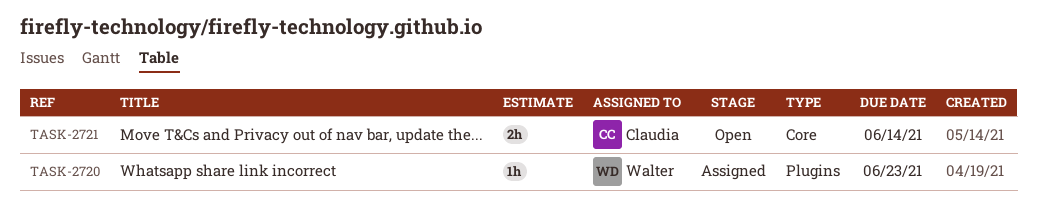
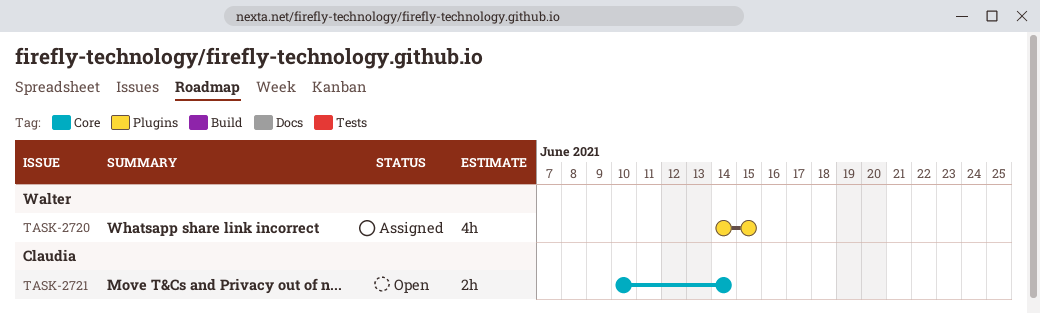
TASK-2720, estimate: 1h -> 4h
TASK-2720, due: Jun 23 -> Jun 15

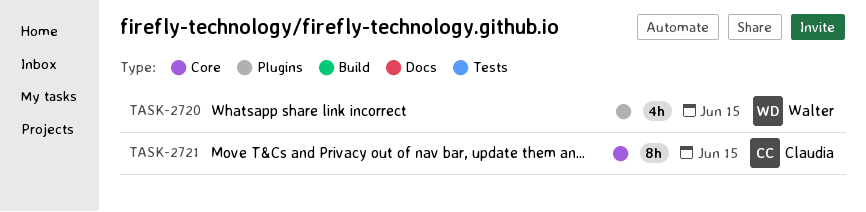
TASK-2721, estimate: 2h -> 8h
TASK-2721, due: Jun 14 -> Jun 15

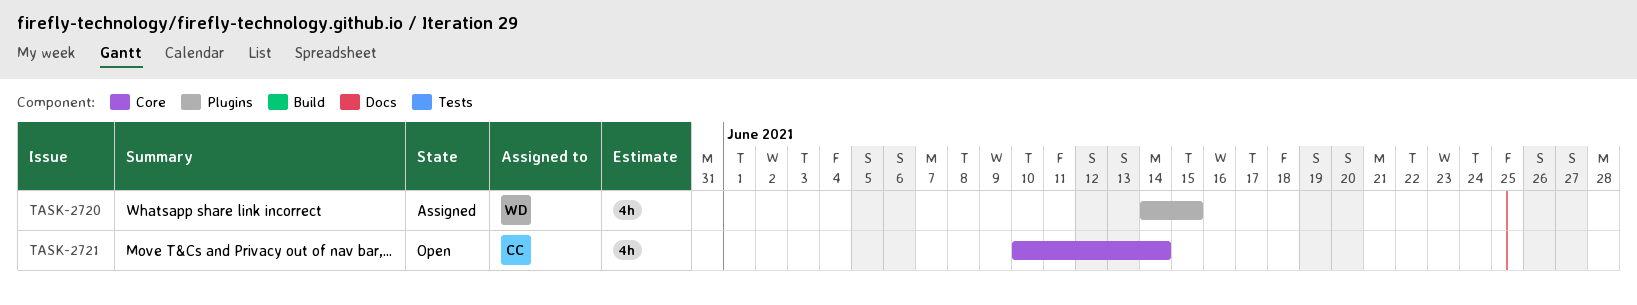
TASK-2721, estimate: 8h -> 4h
TASK-2721, due: Jun 15 -> Jun 14

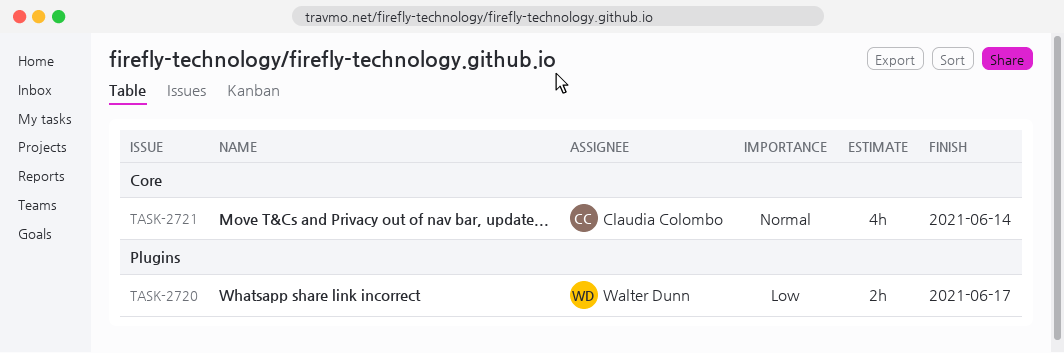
TASK-2720, estimate: 4h -> 2h
TASK-2720, due: Jun 15 -> Jun 17

